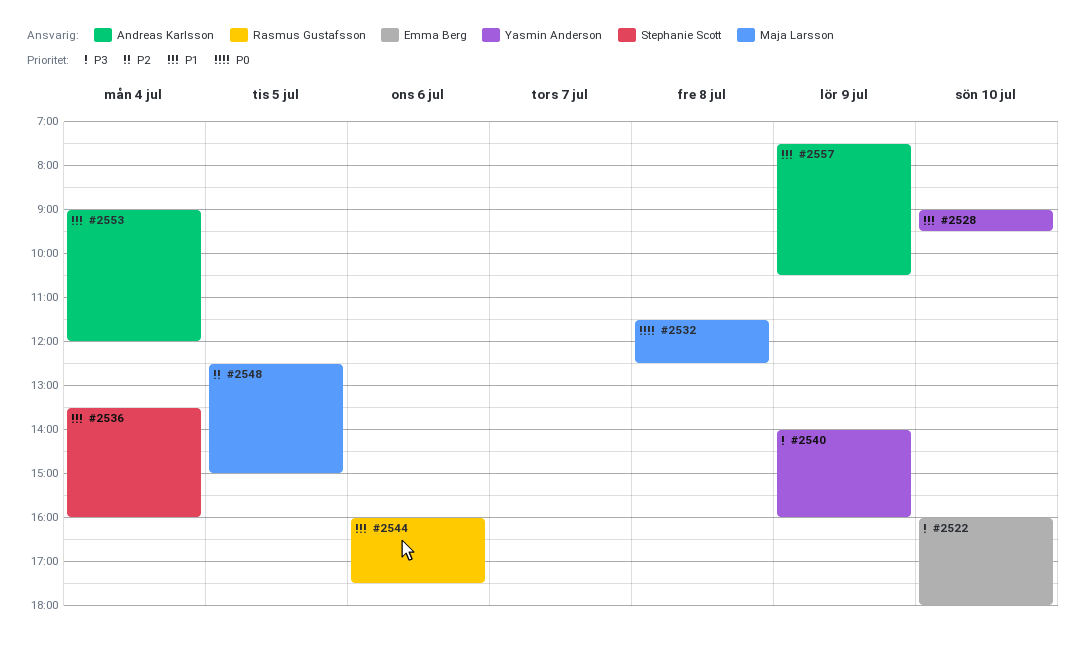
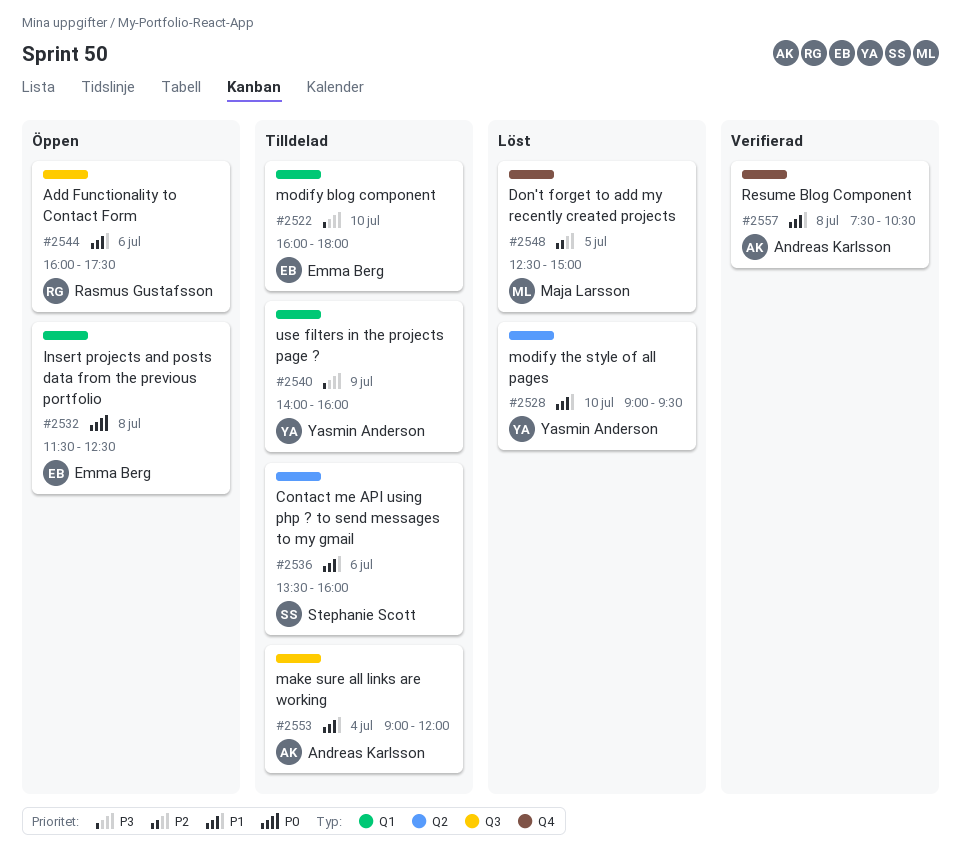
#2532, owner: Maja Larsson -> Emma Berg
#2536, day: Jul 4 -> Jul 6
#2557, day: Jul 9 -> Jul 8

